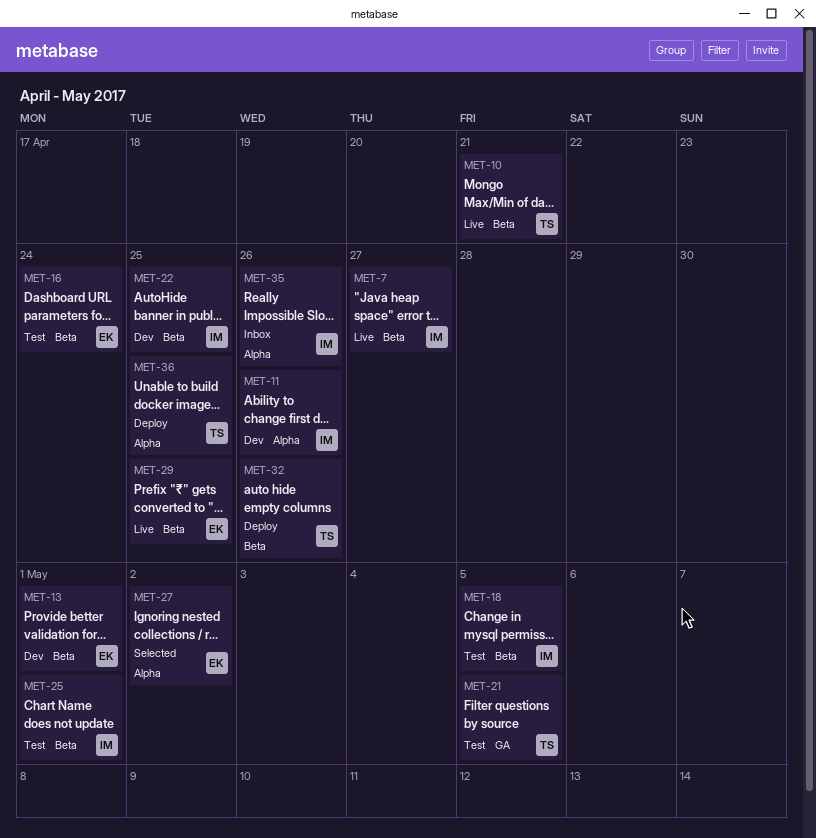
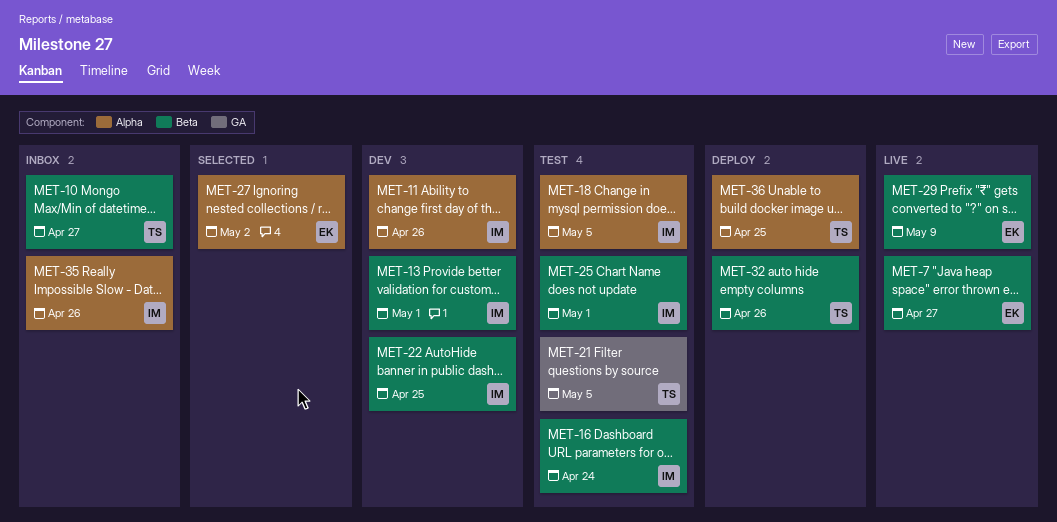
MET-7, owner: IM -> EK
MET-10, status: Live -> Inbox
MET-10, due: Apr 21 -> Apr 27
MET-13, owner: EK -> IM
MET-16, owner: EK -> IM
MET-18, label: Beta -> Alpha
MET-29, due: Apr 25 -> May 9

